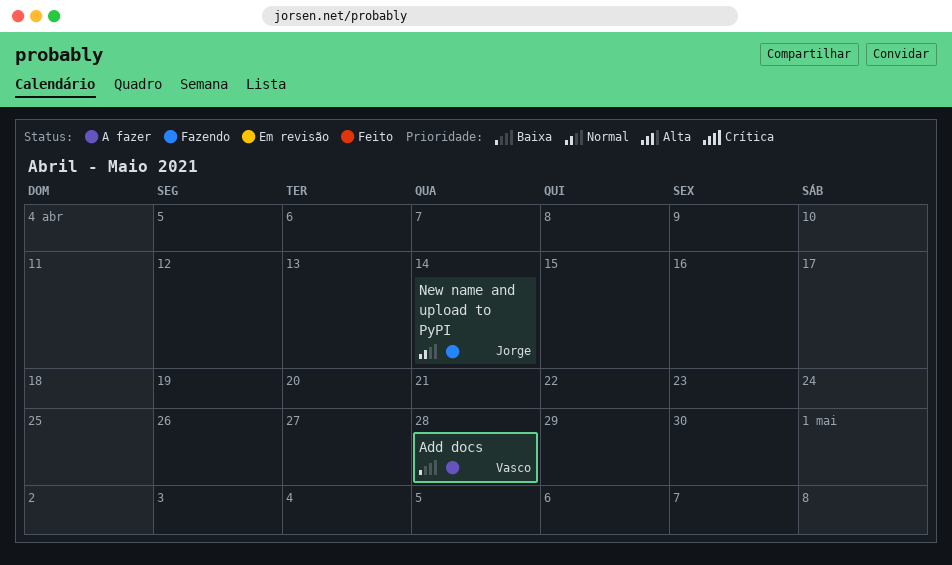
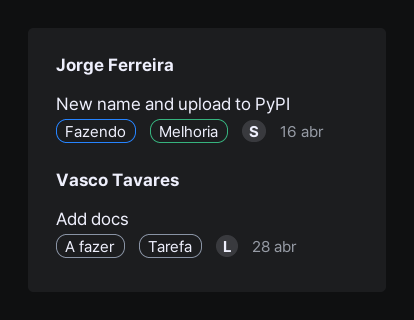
New name and upload to PyPI, due: Apr 14 -> Apr 16

